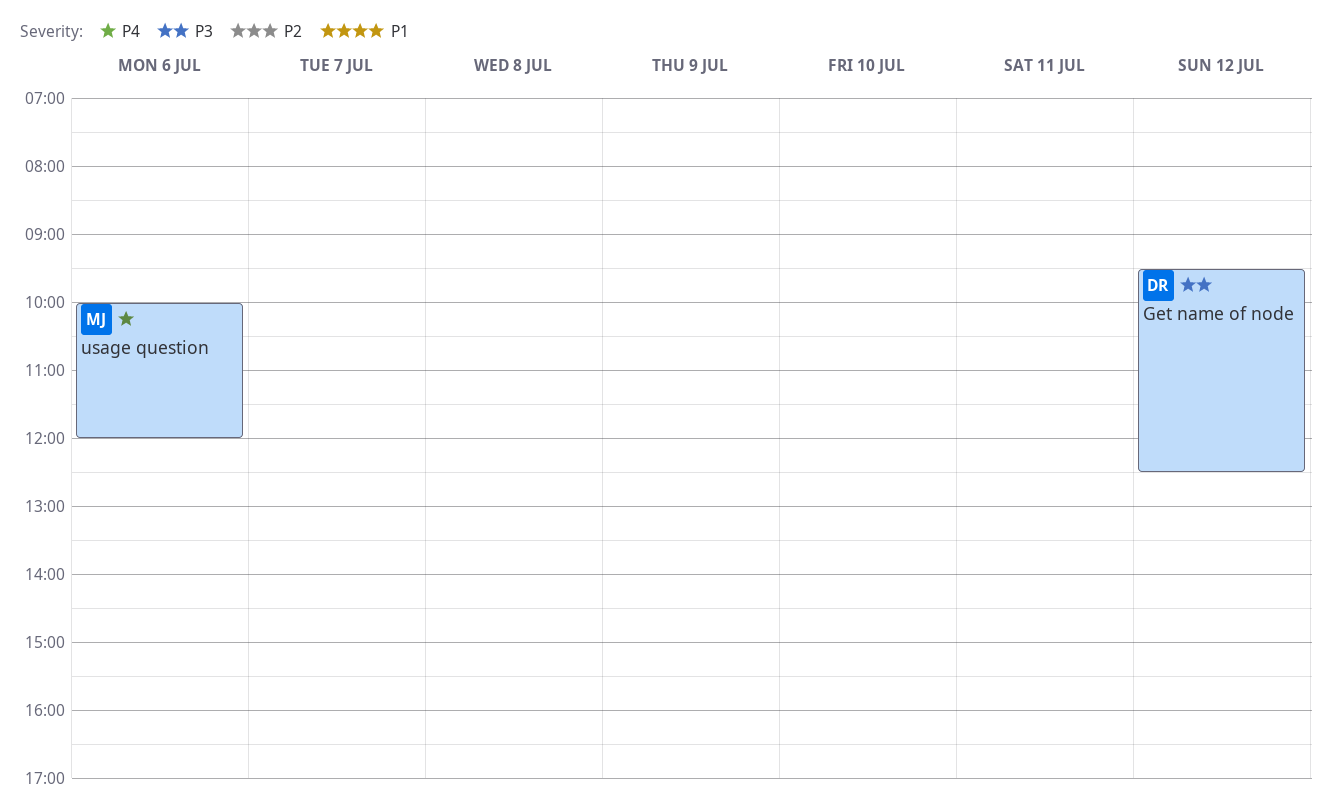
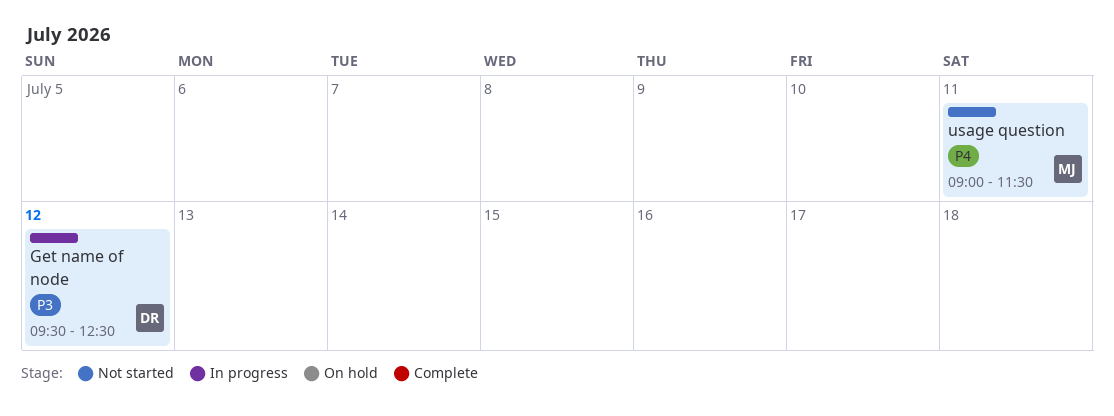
usage question, day: Jul 6 -> Jul 11
usage question, begins: 10:00 -> 09:00
usage question, ends: 12:00 -> 11:30

